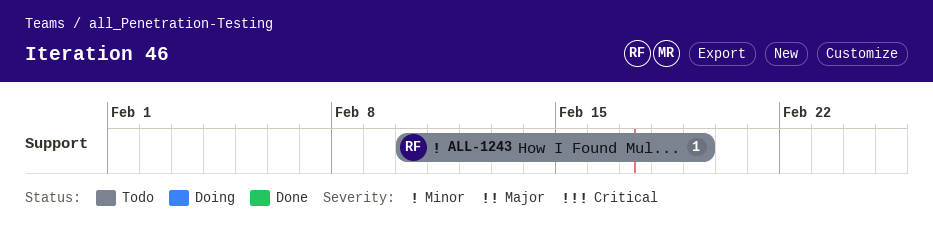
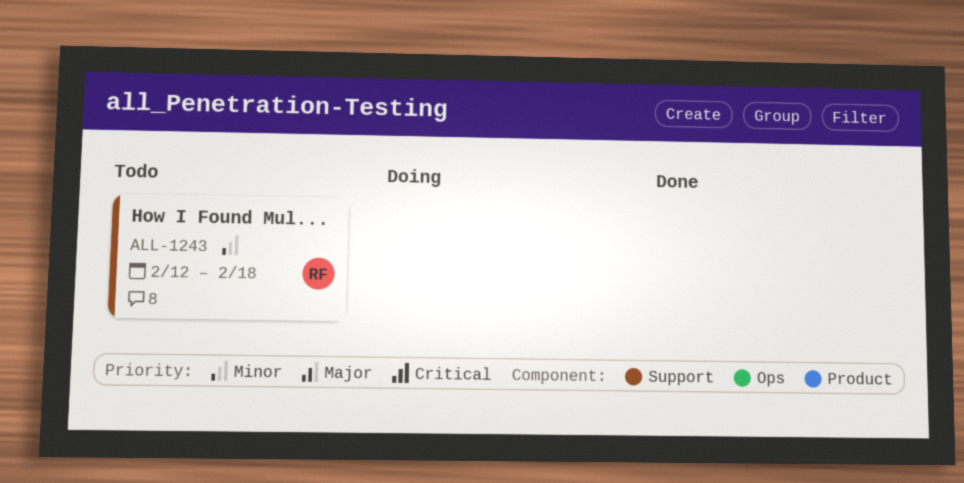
ALL-1243, start: Feb 10 -> Feb 12
ALL-1243, due: Feb 19 -> Feb 18

